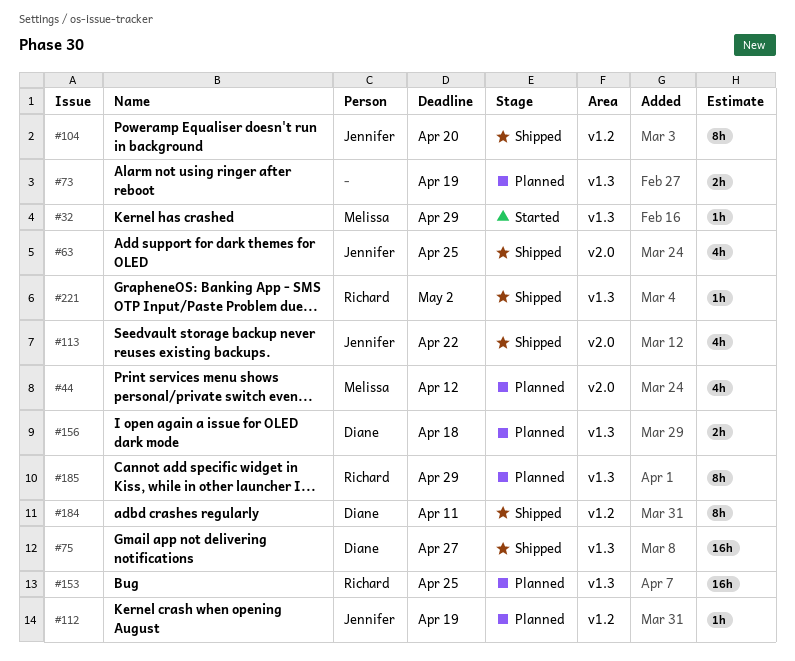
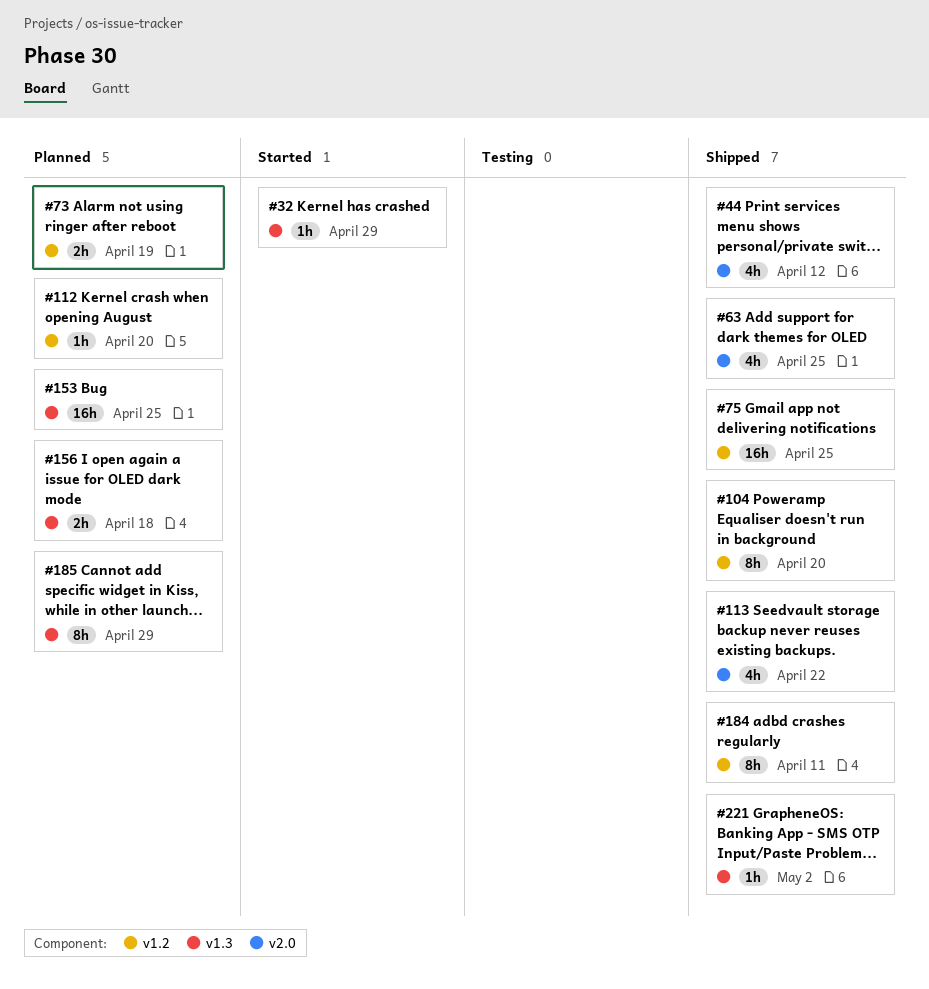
#44, status: Planned -> Shipped
#73, label: v1.3 -> v1.2
#75, label: v1.3 -> v1.2
#75, due: Apr 27 -> Apr 25
#112, due: Apr 19 -> Apr 20

